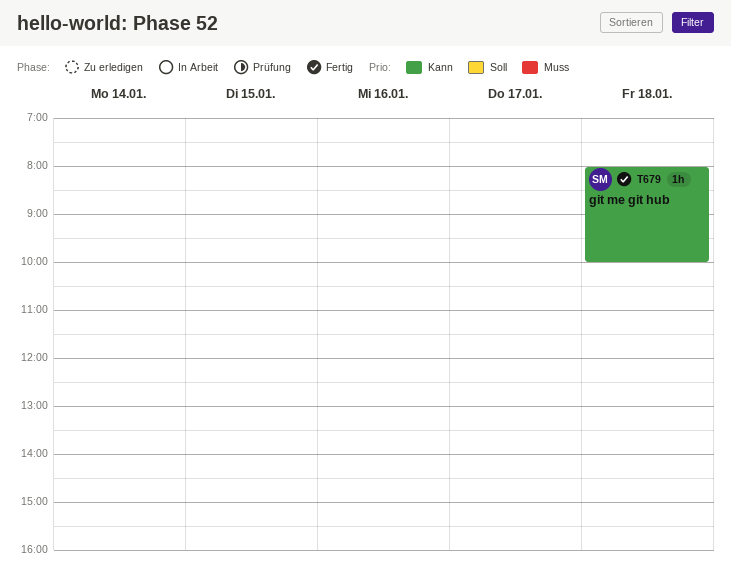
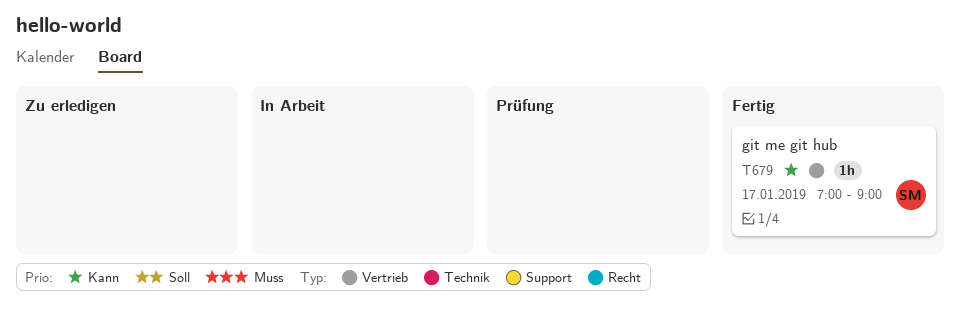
T679, day: Jan 18 -> Jan 17
T679, begins: 08:00 -> 07:00
T679, ends: 10:00 -> 09:00

